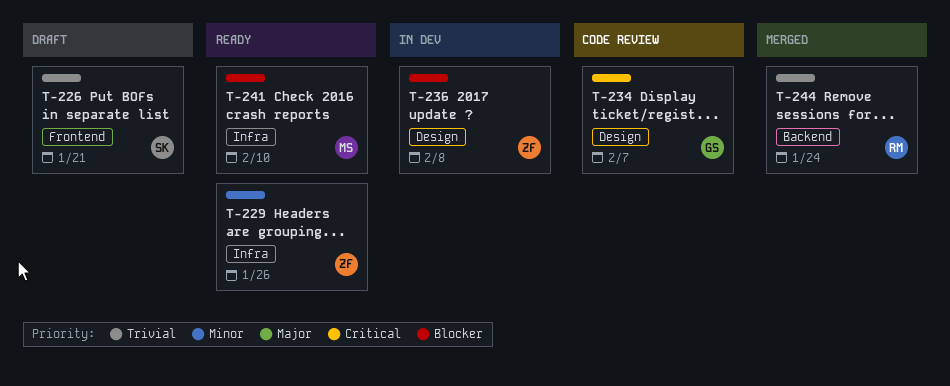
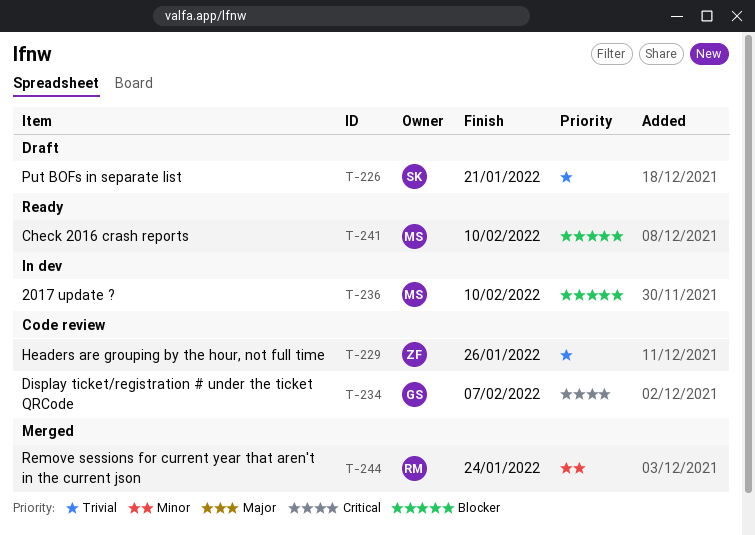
T-229, status: Ready -> Code review
T-229, priority: Minor -> Trivial
T-236, owner: ZF -> MS
T-236, due: Feb 8 -> Feb 10
T-244, priority: Trivial -> Minor

